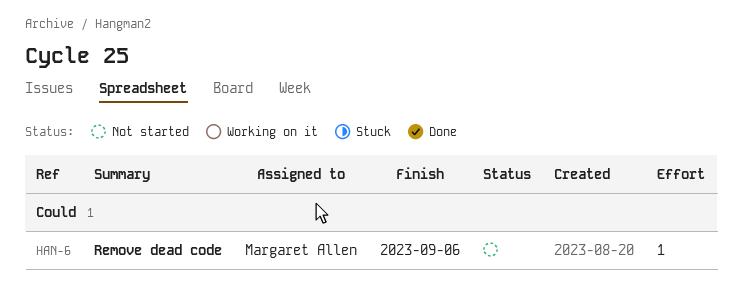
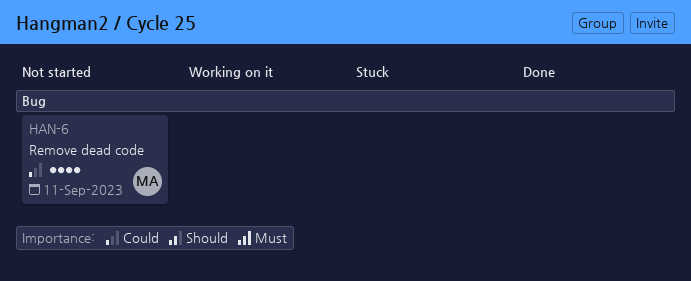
HAN-6, estimate: 1 -> 4
HAN-6, due: Sep 6 -> Sep 11

